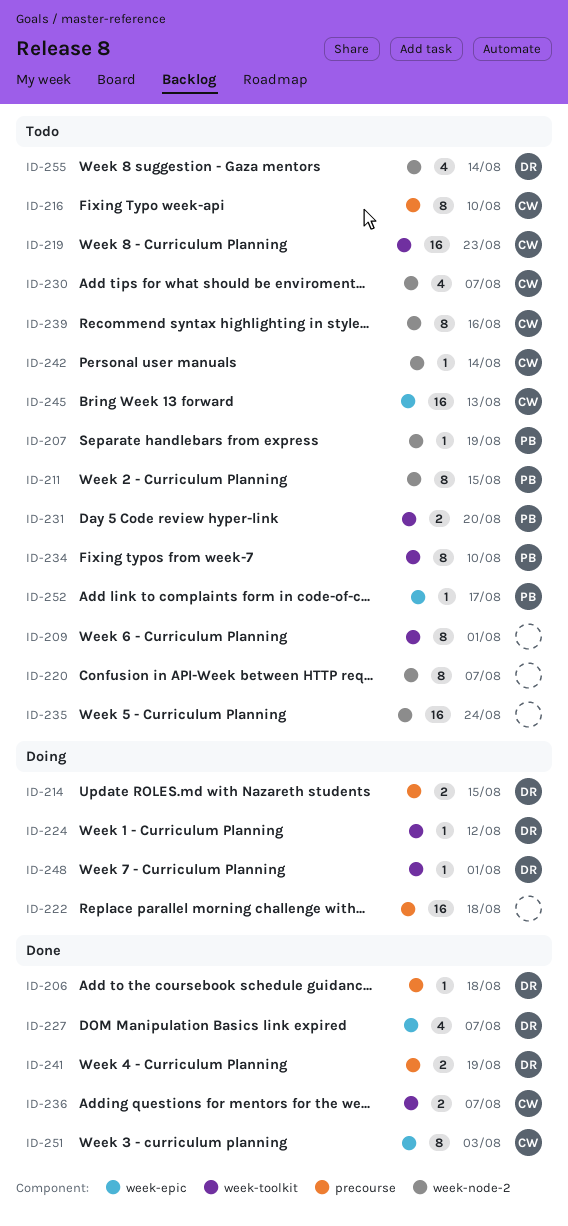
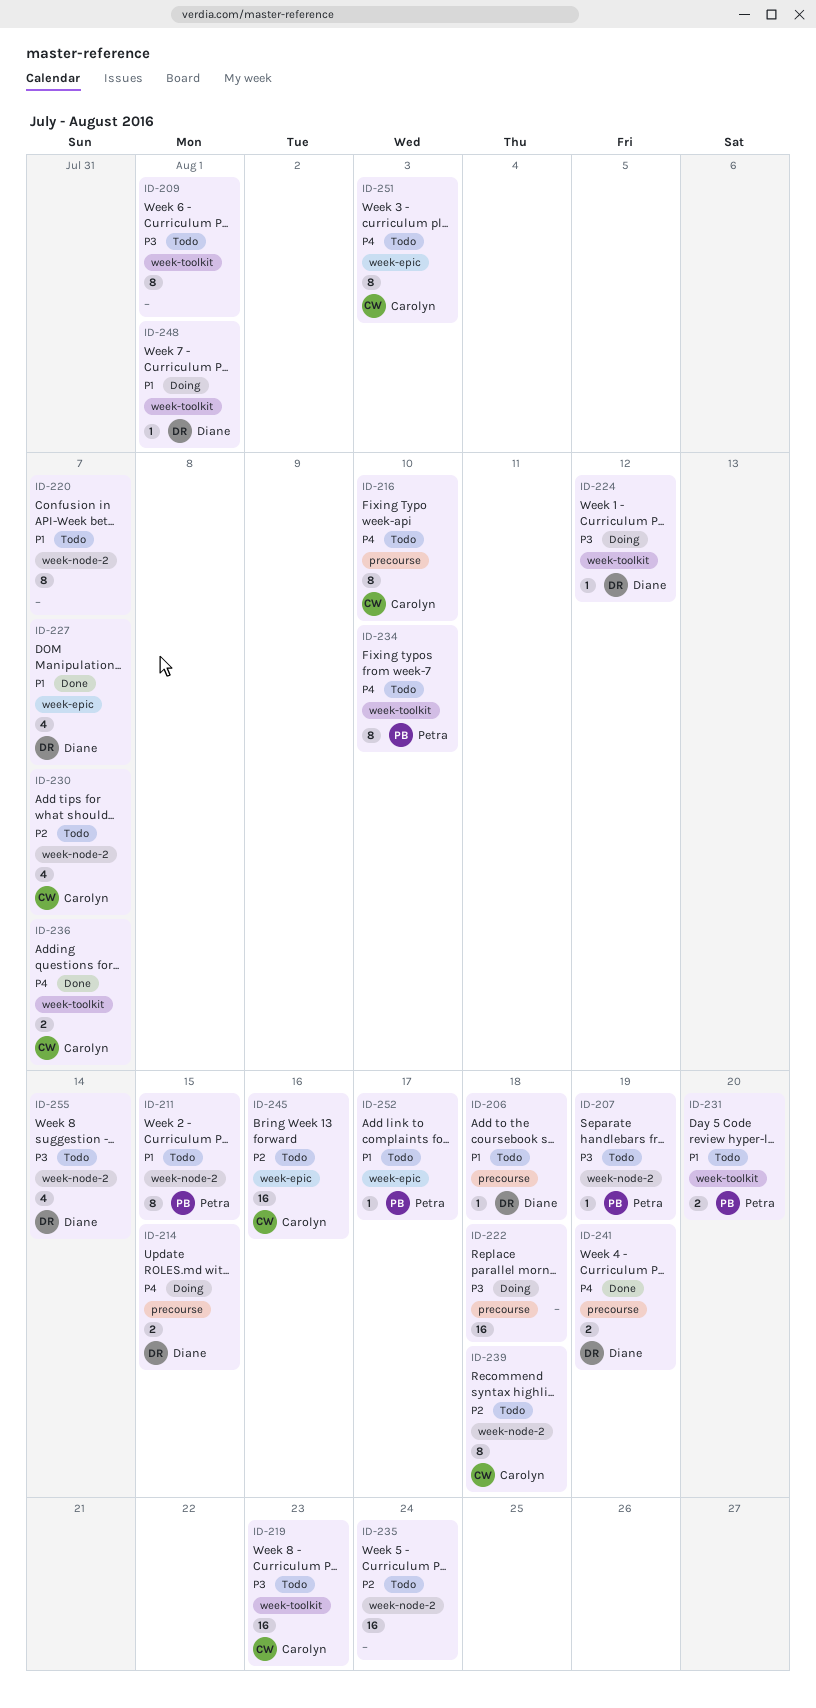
ID-206, status: Done -> Todo
ID-239, due: Aug 16 -> Aug 18
ID-242: present -> none
ID-245, due: Aug 13 -> Aug 16
ID-251, status: Done -> Todo

